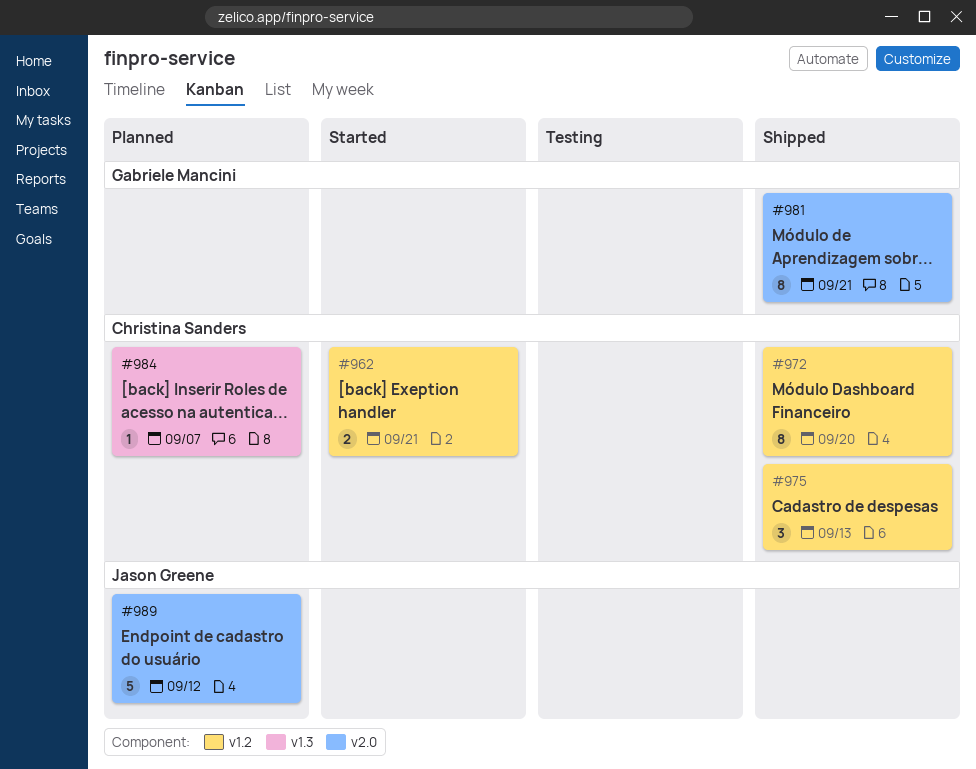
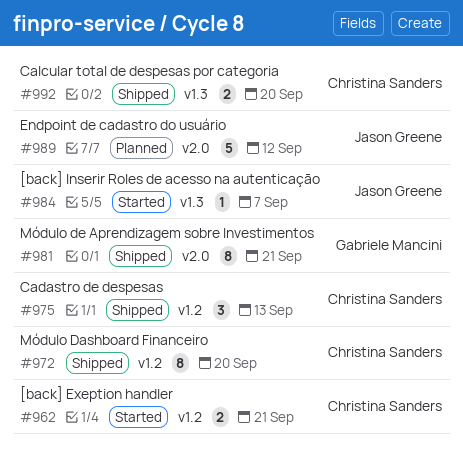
#984, status: Planned -> Started
#984, owner: Christina Sanders -> Jason Greene
#992: none -> present

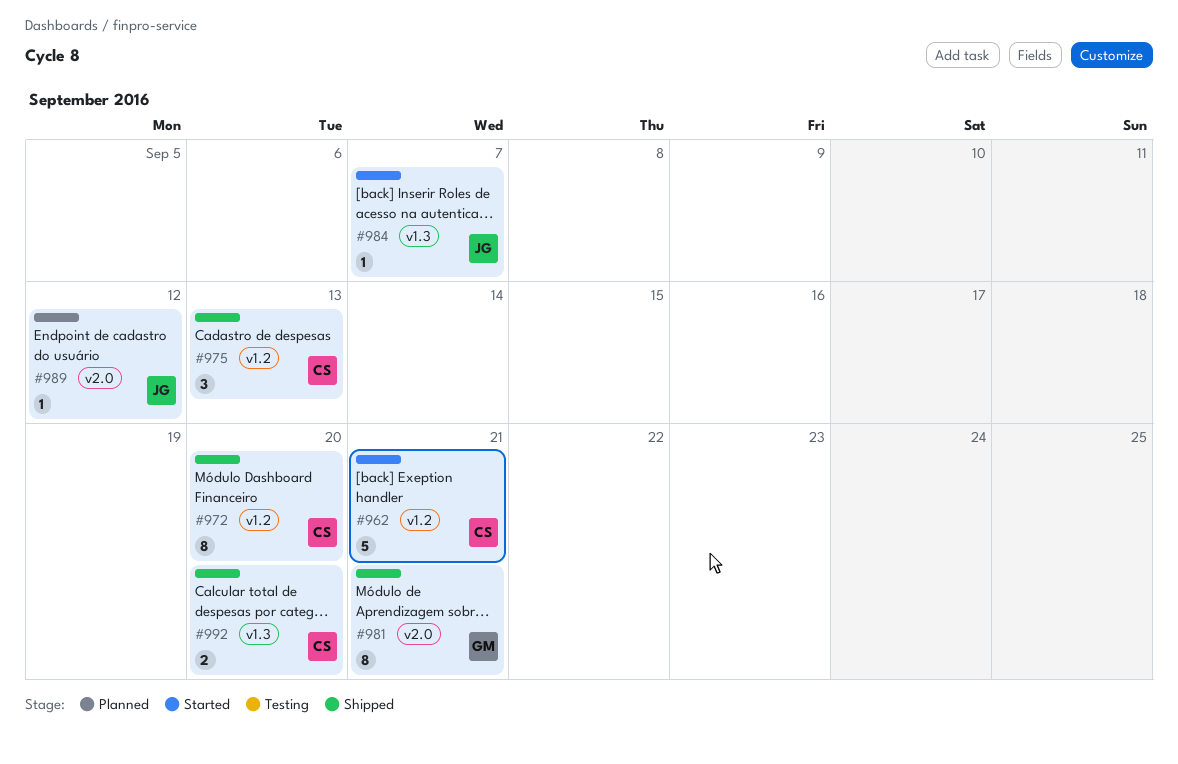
#962, estimate: 2 -> 5
#989, estimate: 5 -> 1

